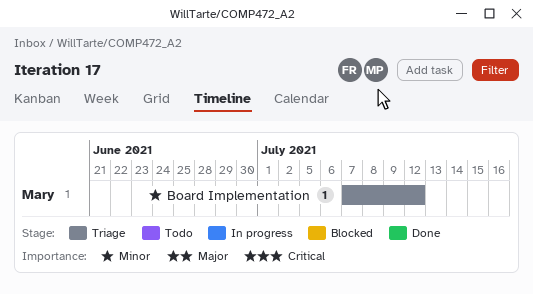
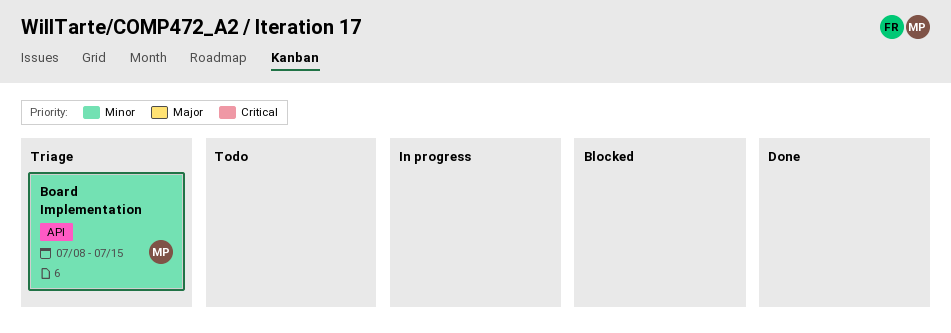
Board Implementation, start: Jul 7 -> Jul 8
Board Implementation, due: Jul 12 -> Jul 15

